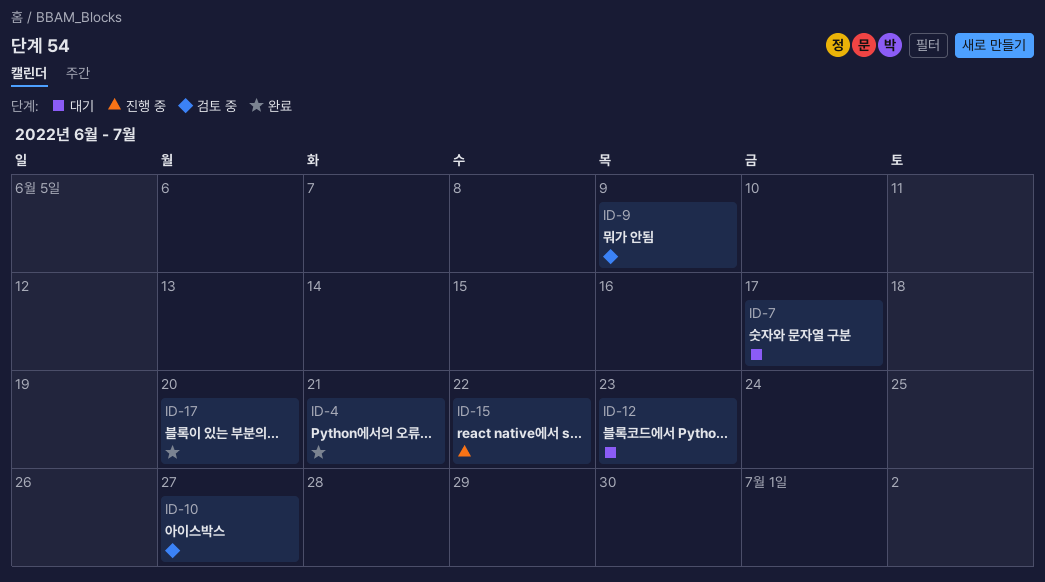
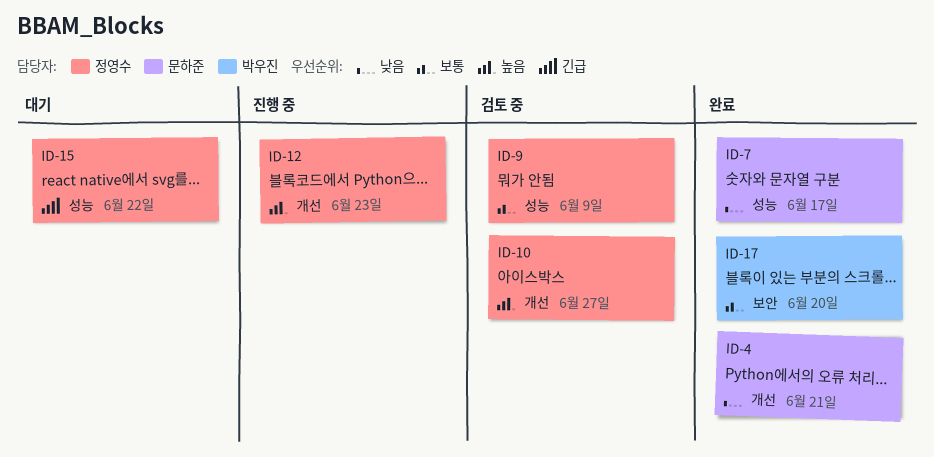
ID-7, status: 대기 -> 완료
ID-12, status: 대기 -> 진행 중
ID-15, status: 진행 중 -> 대기

